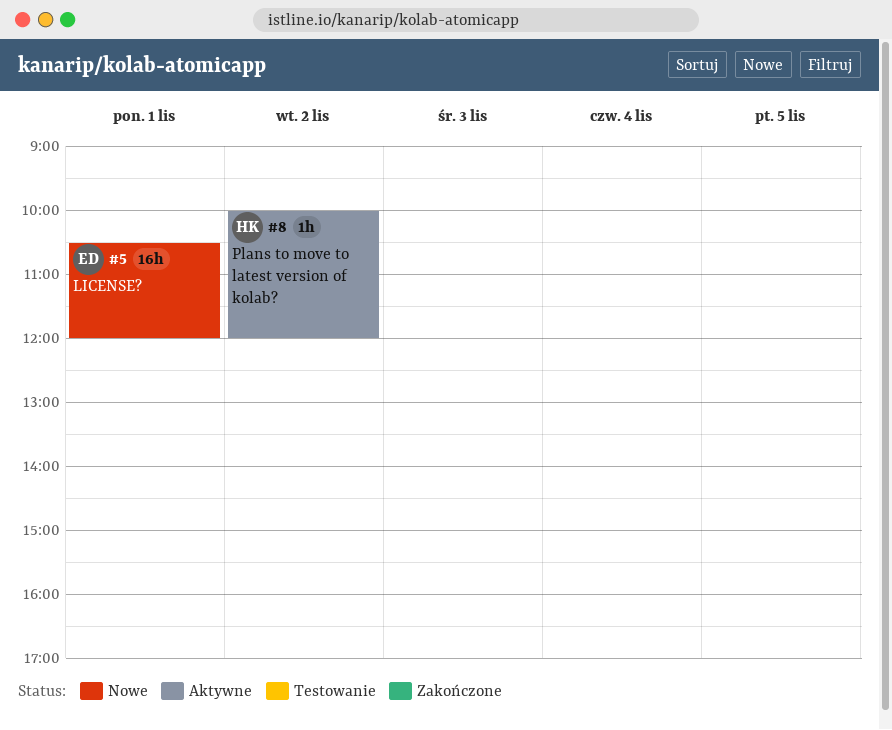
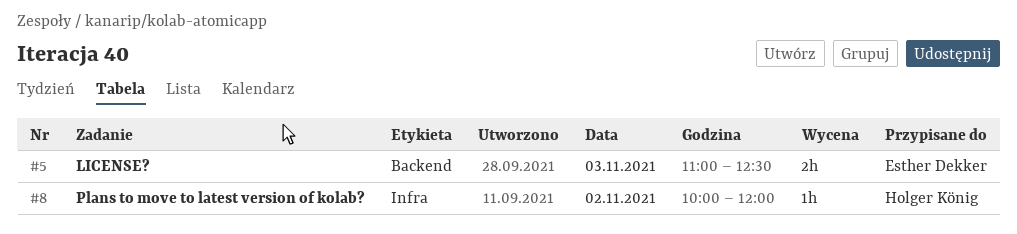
#5, estimate: 16h -> 2h
#5, day: Nov 1 -> Nov 3
#5, begins: 10:30 -> 11:00
#5, ends: 12:00 -> 12:30

